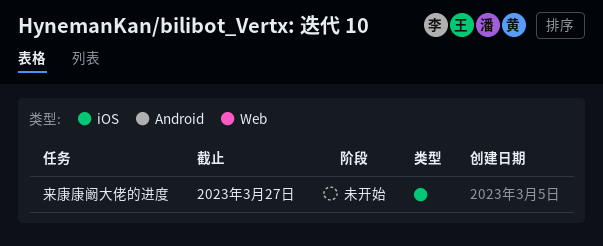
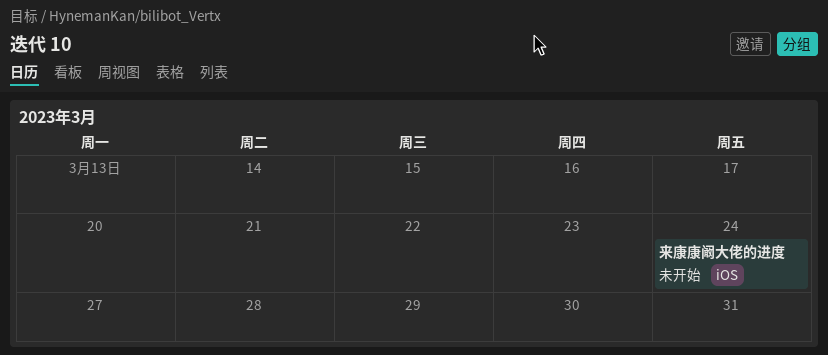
来康康阚大佬的进度, due: Mar 27 -> Mar 24

